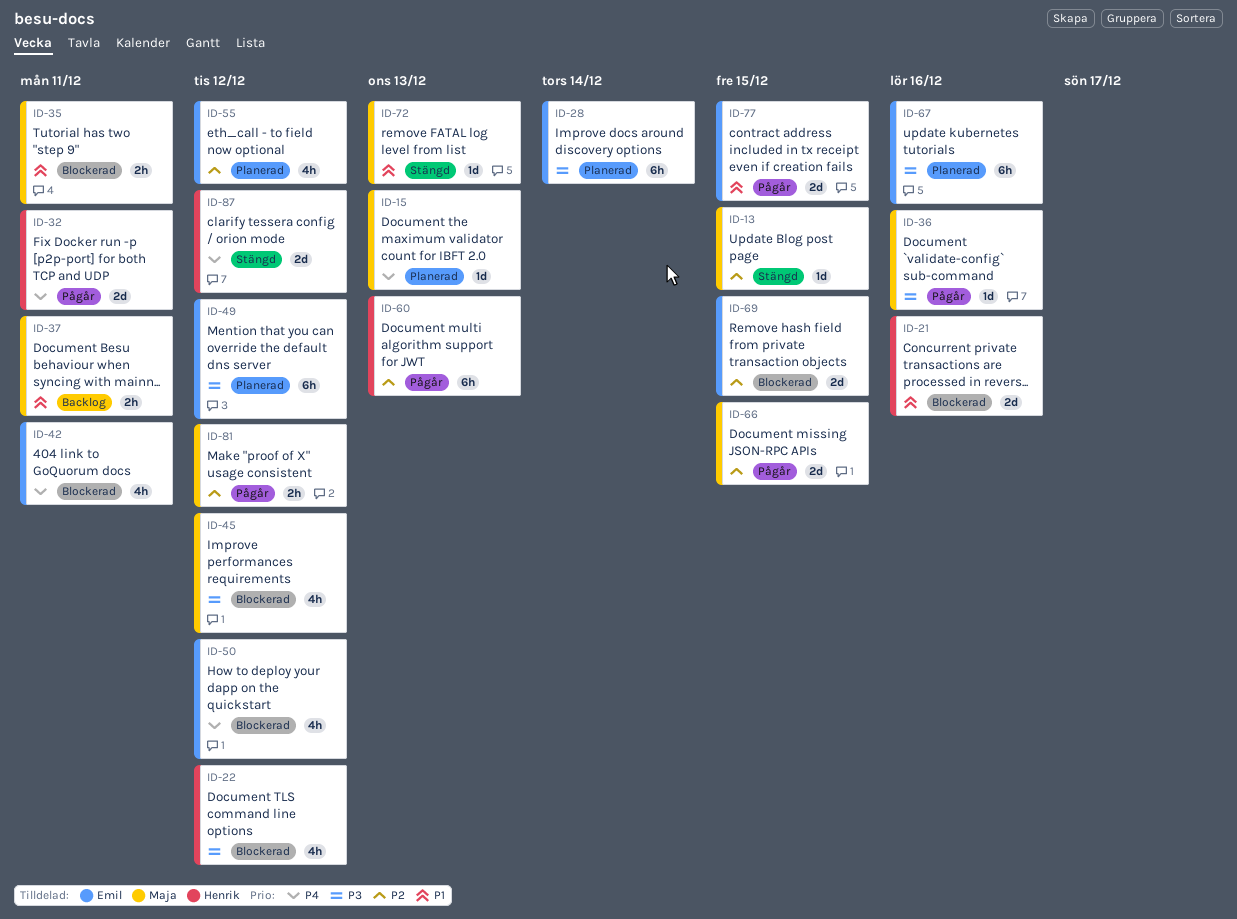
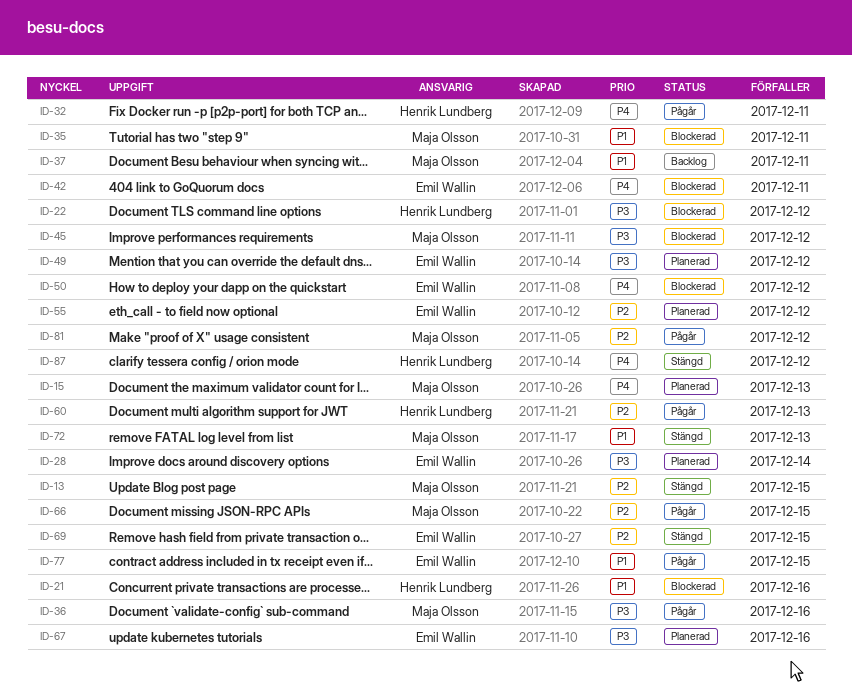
ID-69, status: Blockerad -> Stängd

